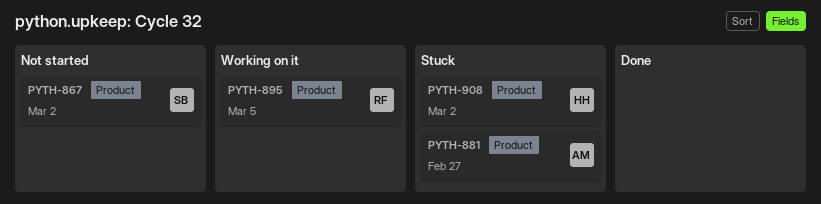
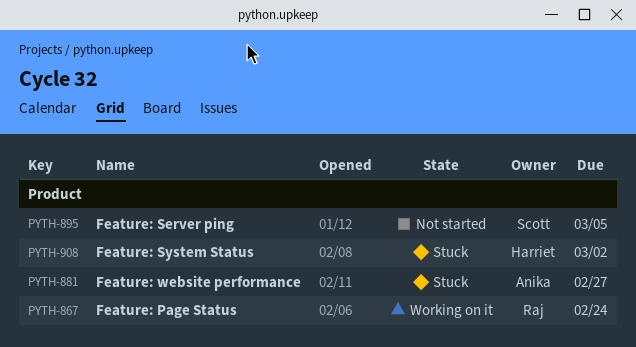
PYTH-867, status: Not started -> Working on it
PYTH-867, owner: Scott -> Raj
PYTH-867, due: Mar 2 -> Feb 24
PYTH-895, status: Working on it -> Not started
PYTH-895, owner: Raj -> Scott

